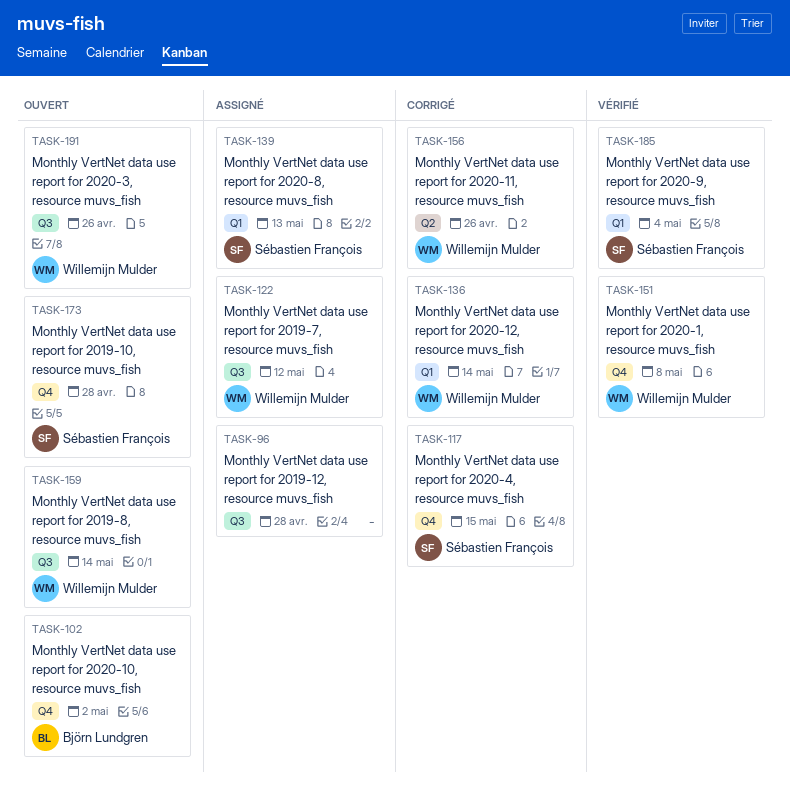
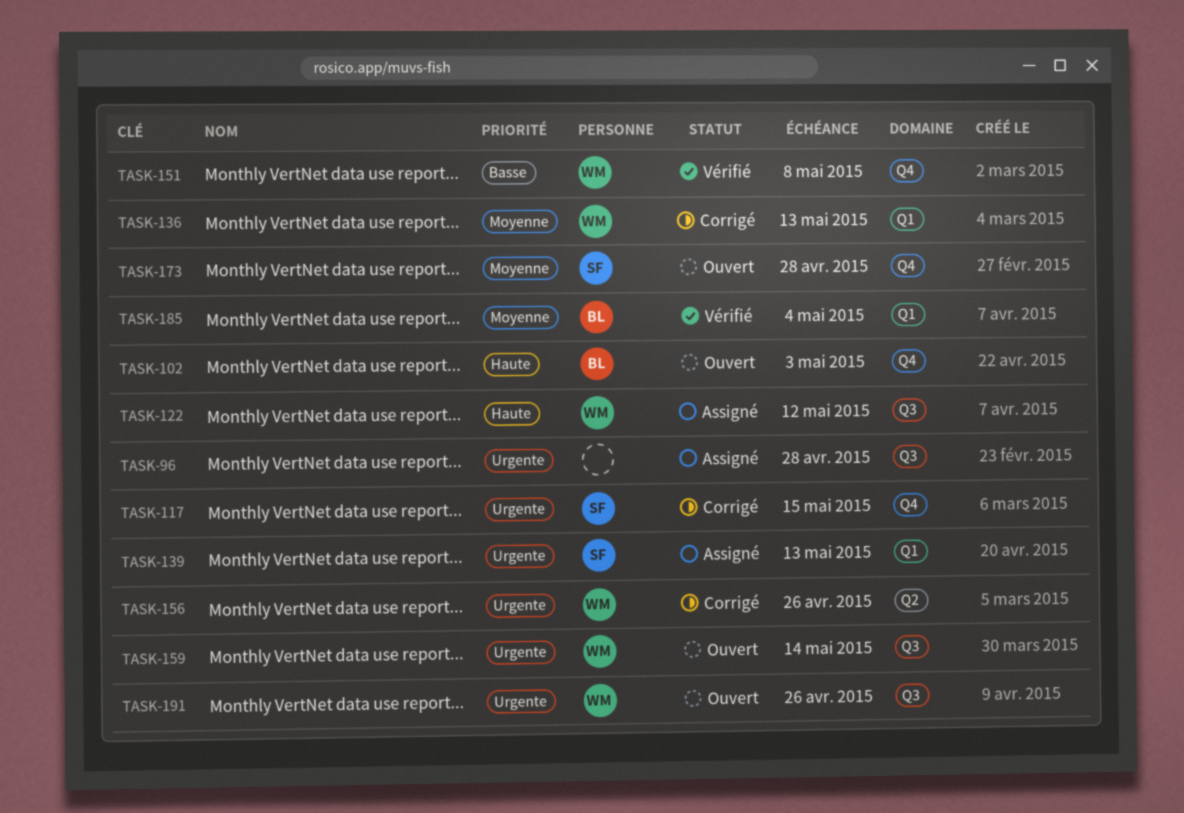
TASK-102, due: May 2 -> May 3
TASK-136, due: May 14 -> May 13
TASK-185, owner: Sébastien François -> Björn Lundgren

